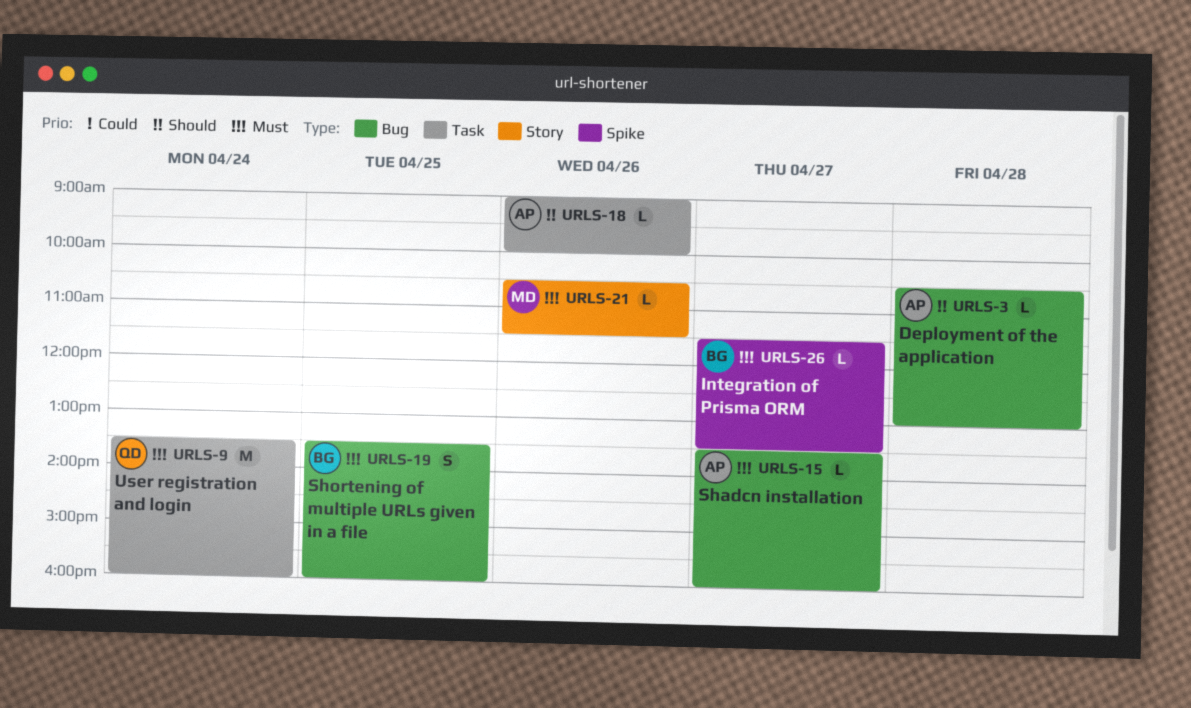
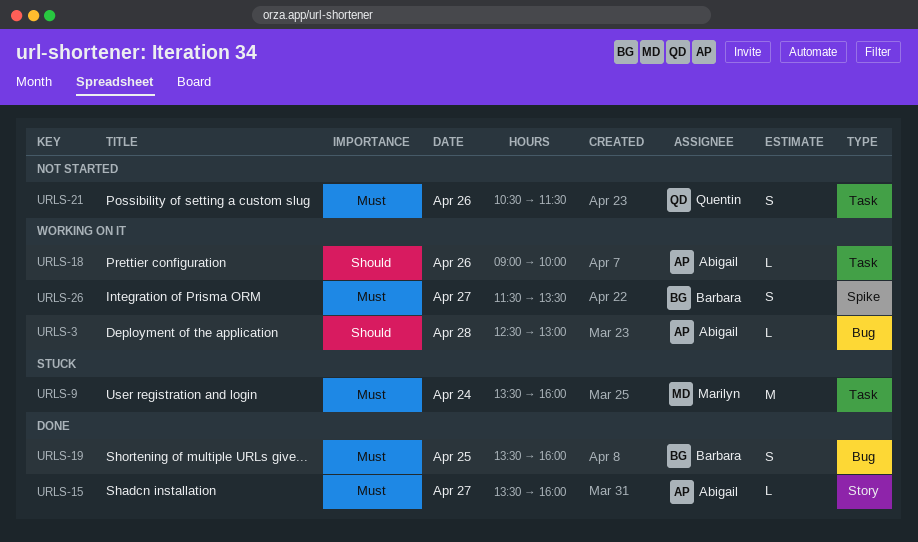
URLS-3, begins: 10:30 -> 12:30
URLS-9, owner: Quentin -> Marilyn
URLS-15, label: Bug -> Story
URLS-21, owner: Marilyn -> Quentin
URLS-21, label: Story -> Task
URLS-21, estimate: L -> S
URLS-26, estimate: L -> S

